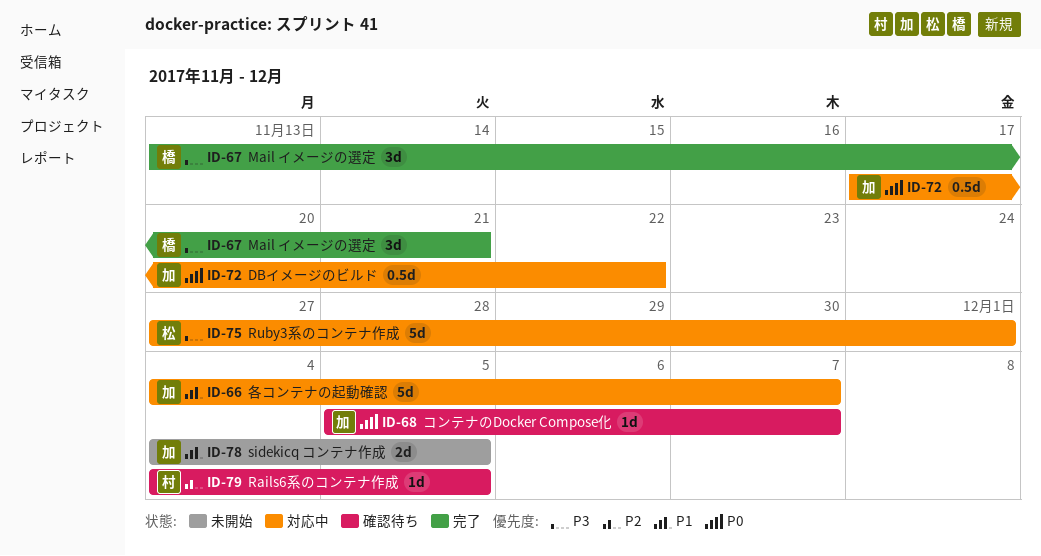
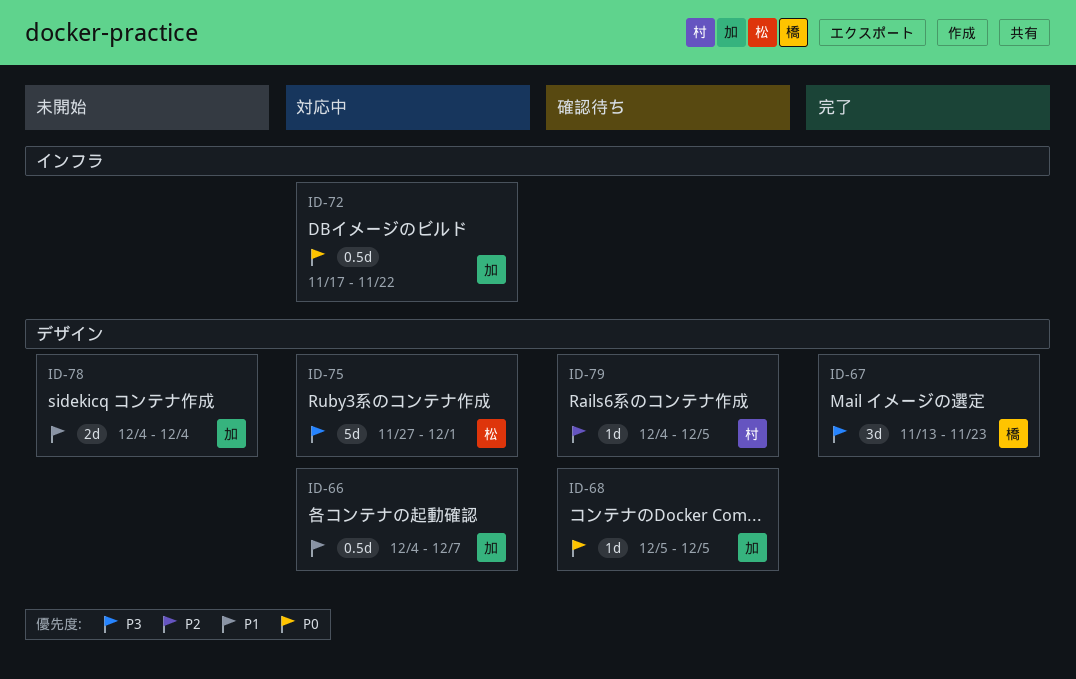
ID-66, estimate: 5d -> 0.5d
ID-67, due: Nov 21 -> Nov 23
ID-68, due: Dec 7 -> Dec 5
ID-78, due: Dec 5 -> Dec 4

